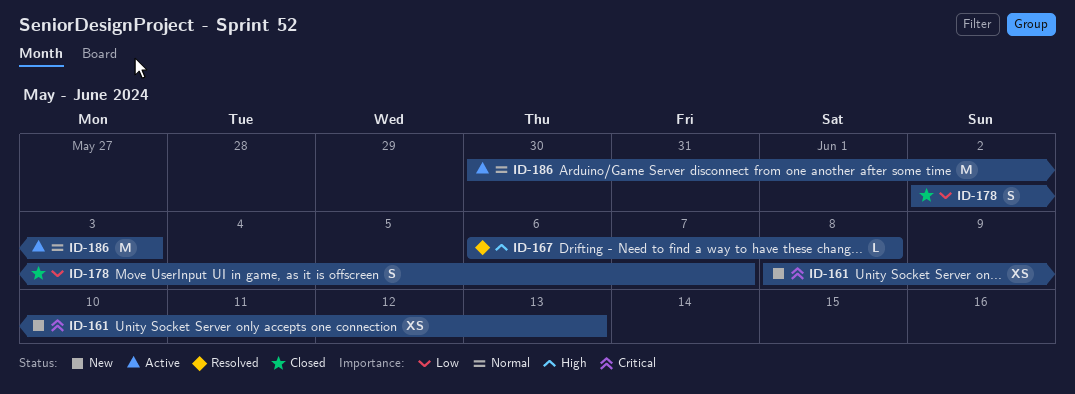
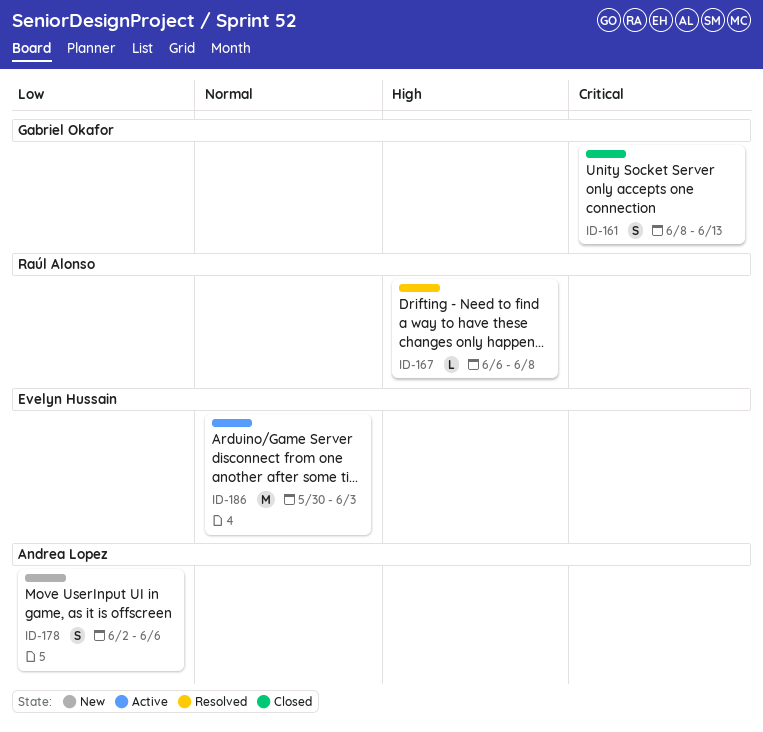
ID-161, status: New -> Closed
ID-161, estimate: XS -> S
ID-178, status: Closed -> New
ID-178, due: Jun 7 -> Jun 6

